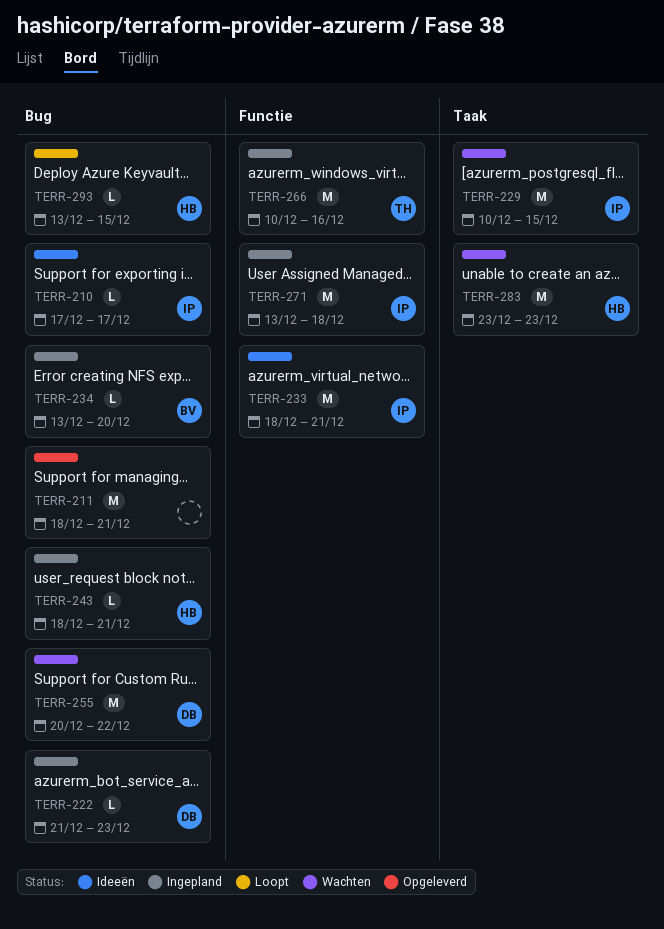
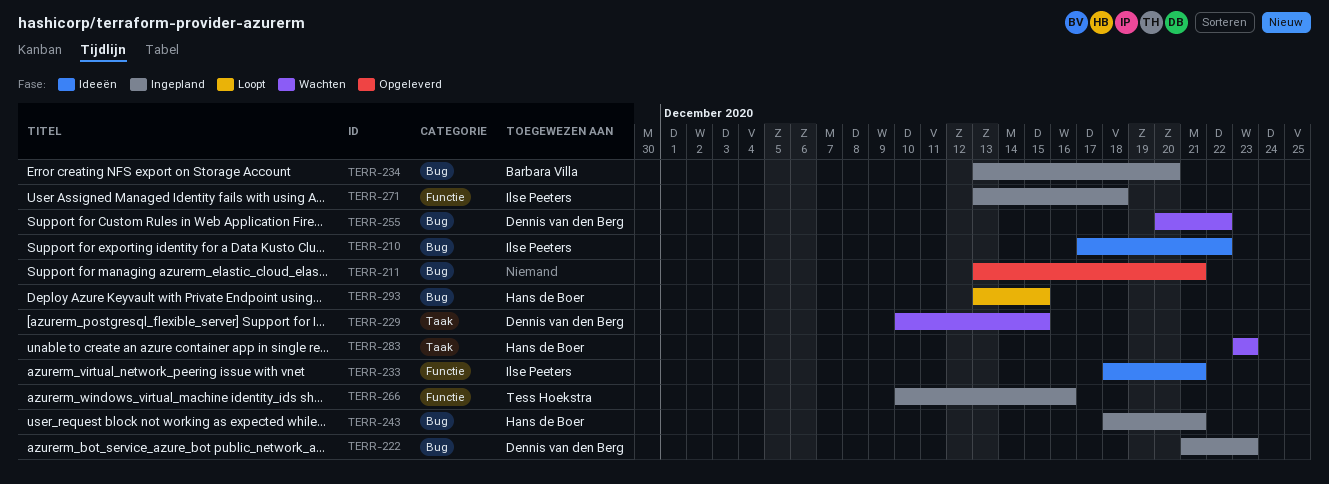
TERR-210, due: Dec 17 -> Dec 22
TERR-211, start: Dec 18 -> Dec 13
TERR-229, owner: Ilse Peeters -> Dennis van den Berg

